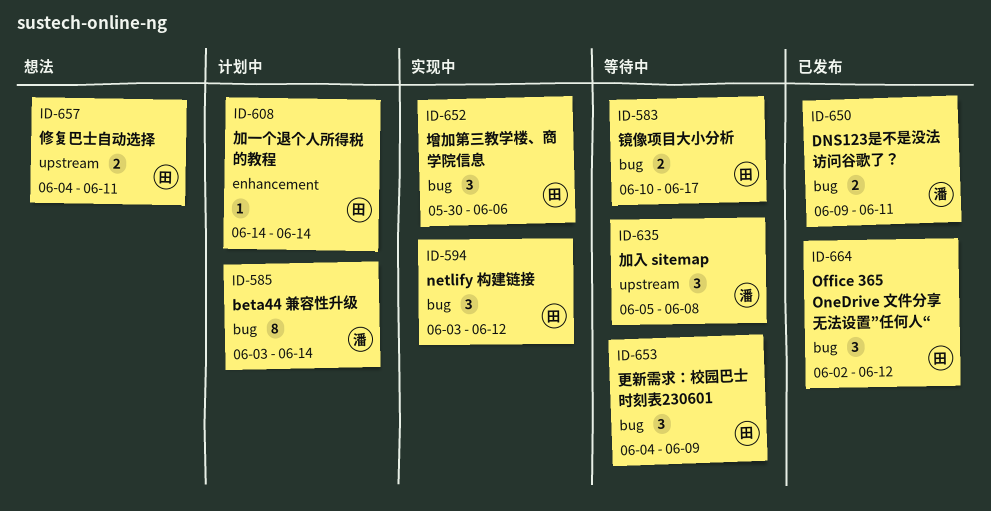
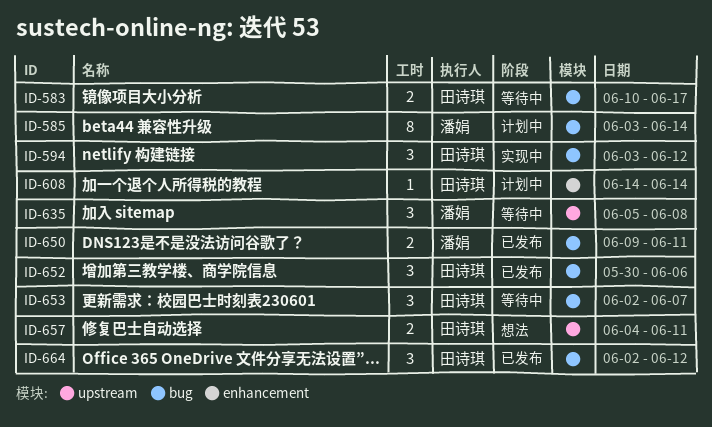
ID-652, status: 实现中 -> 已发布
ID-653, start: Jun 4 -> Jun 2
ID-653, due: Jun 9 -> Jun 7

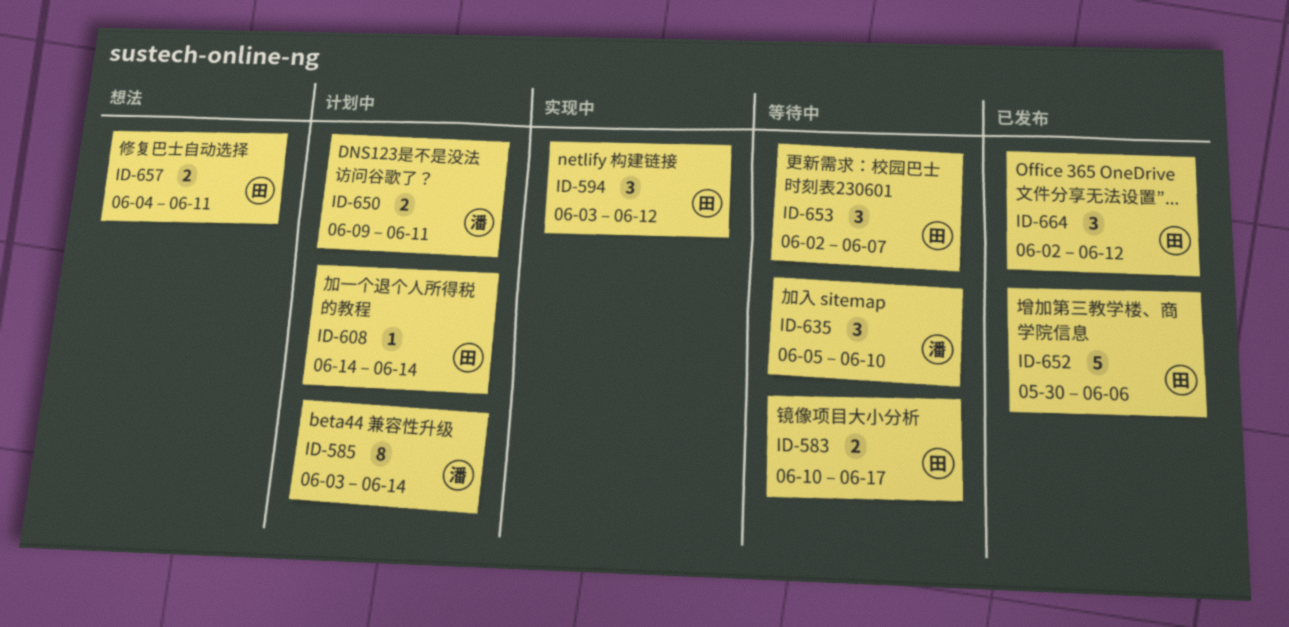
ID-635, due: Jun 8 -> Jun 10
ID-650, status: 已发布 -> 计划中
ID-652, estimate: 3 -> 5

